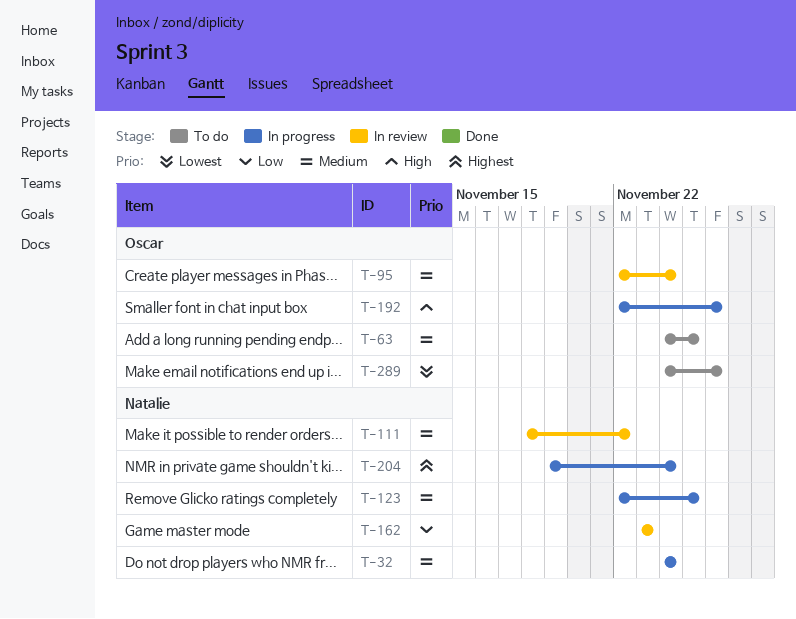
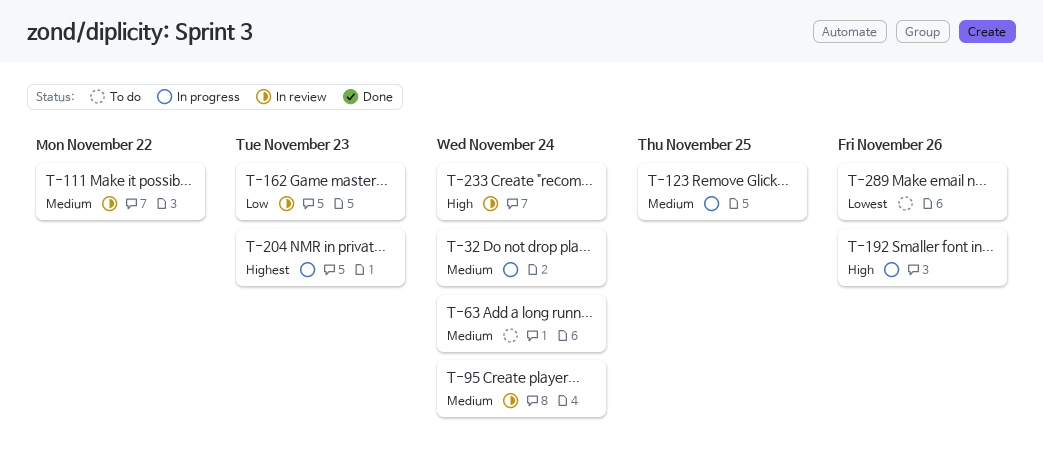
T-63, due: Nov 25 -> Nov 24
T-204, due: Nov 24 -> Nov 23
T-233: none -> present

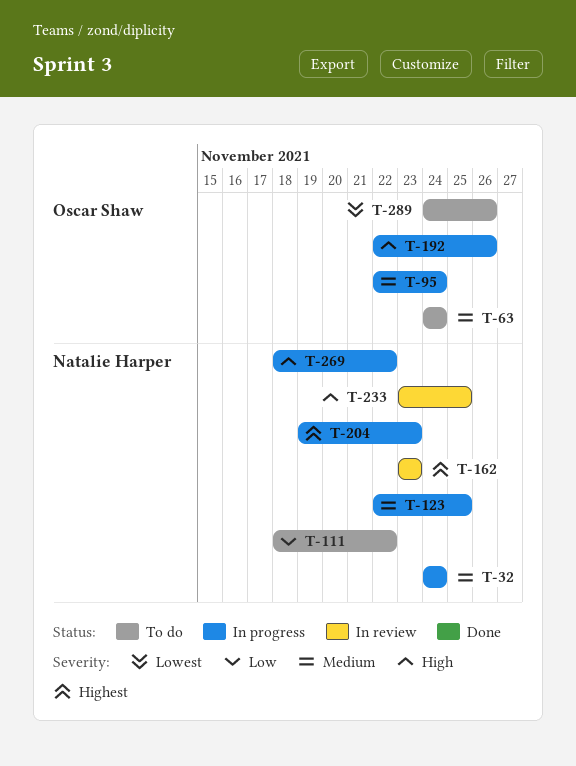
T-95, status: In review -> In progress
T-111, status: In review -> To do
T-111, priority: Medium -> Low
T-162, priority: Low -> Highest
T-233, due: Nov 24 -> Nov 25
T-269: none -> present

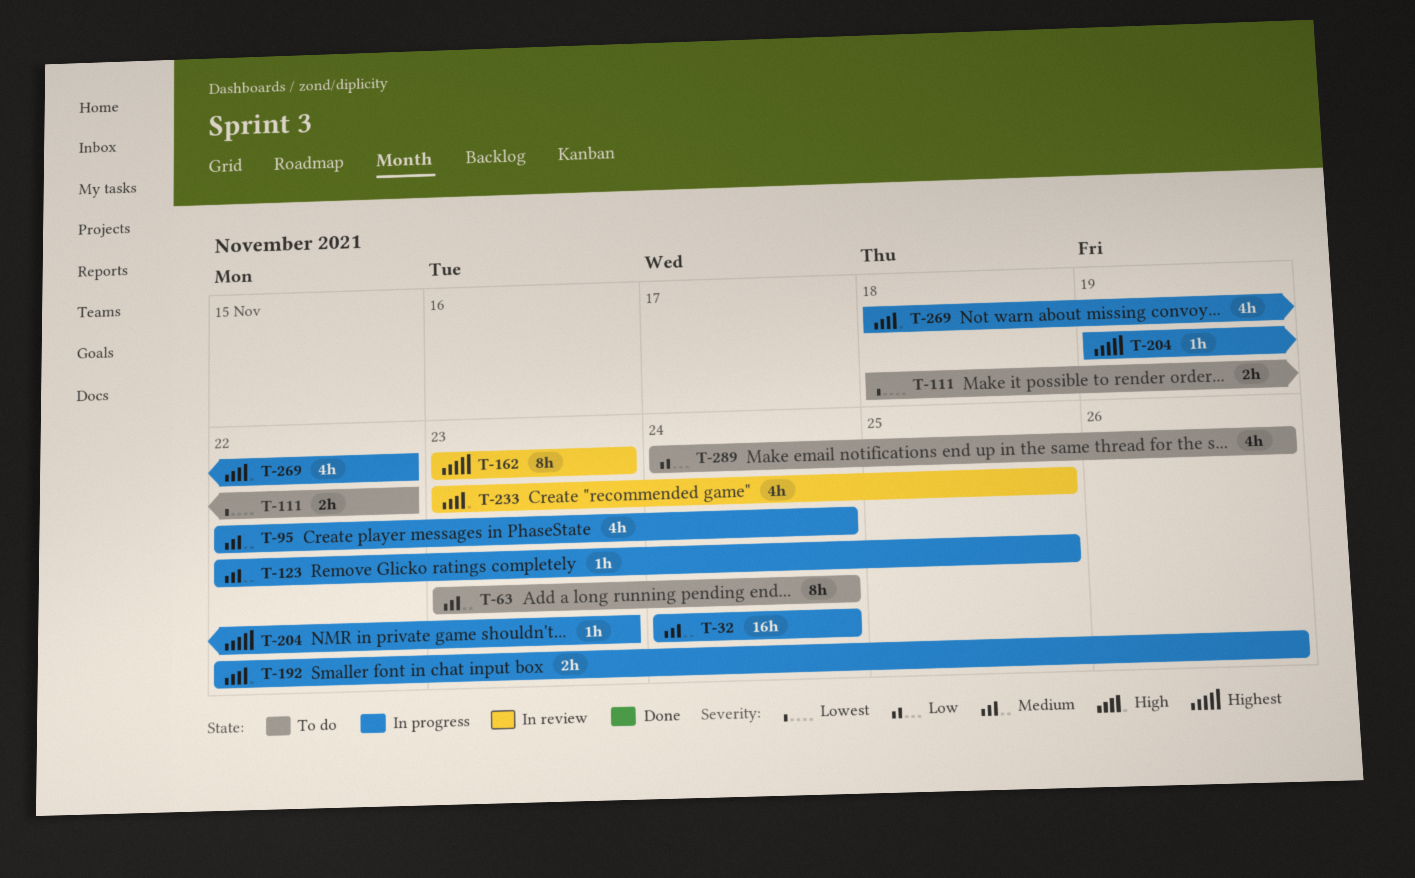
T-63, start: Nov 24 -> Nov 23
T-111, priority: Low -> Lowest
T-289, priority: Lowest -> Low

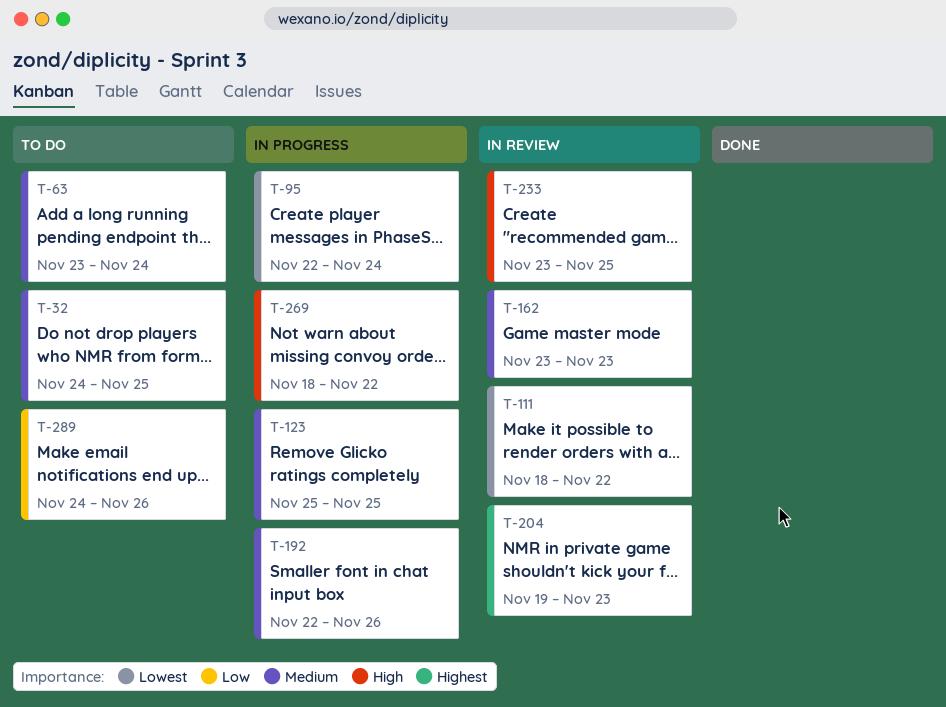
T-32, status: In progress -> To do
T-32, due: Nov 24 -> Nov 25
T-95, priority: Medium -> Lowest
T-111, status: To do -> In review
T-123, start: Nov 22 -> Nov 25
T-162, priority: Highest -> Medium
T-192, priority: High -> Medium
T-204, status: In progress -> In review

